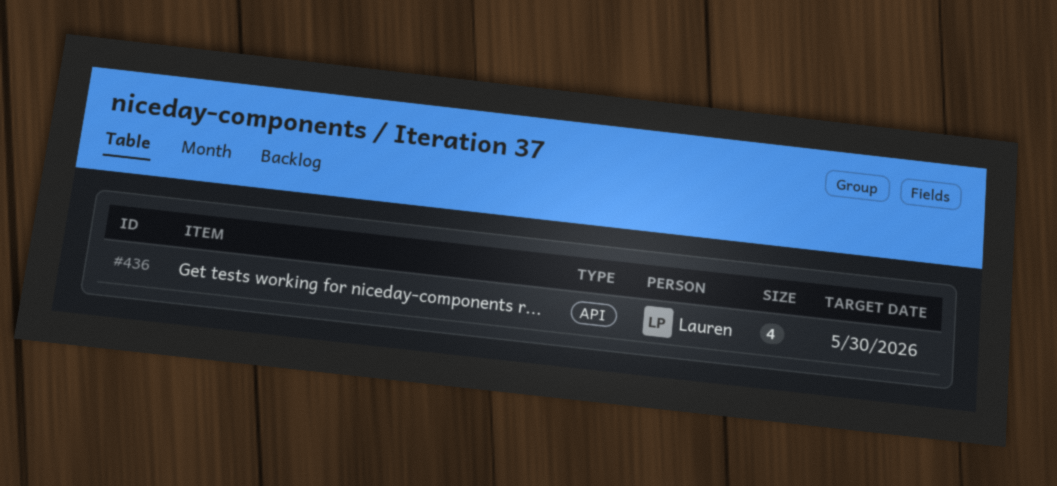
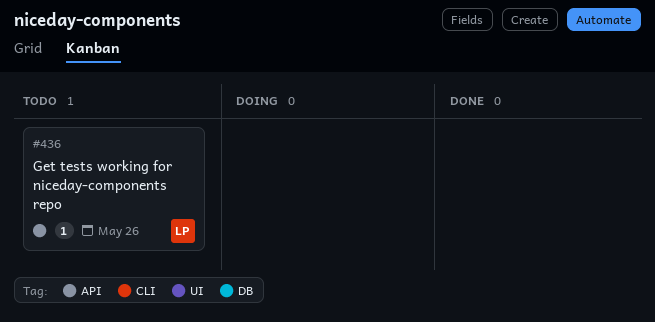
#436, estimate: 4 -> 1
#436, due: May 30 -> May 26

